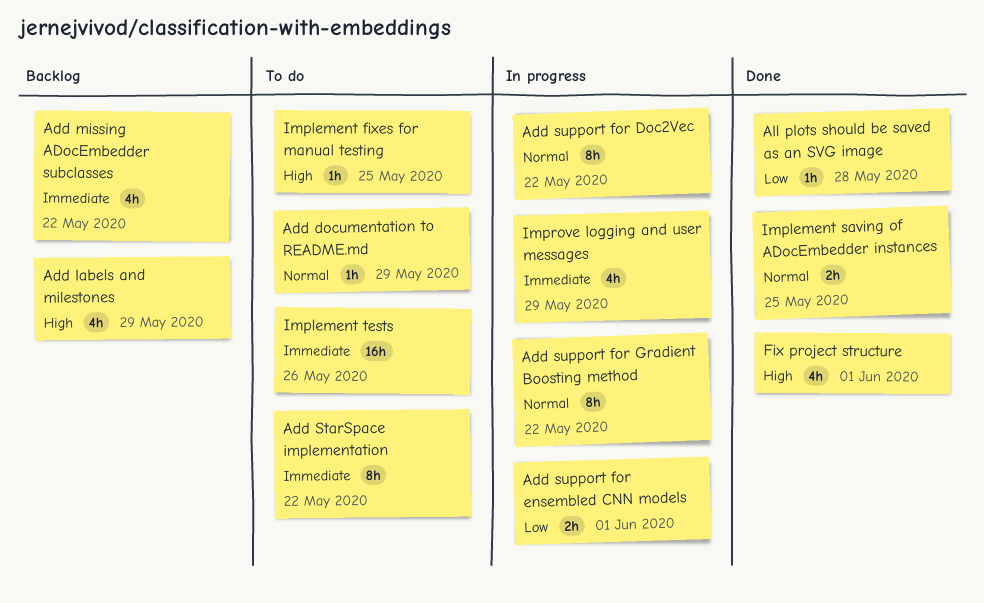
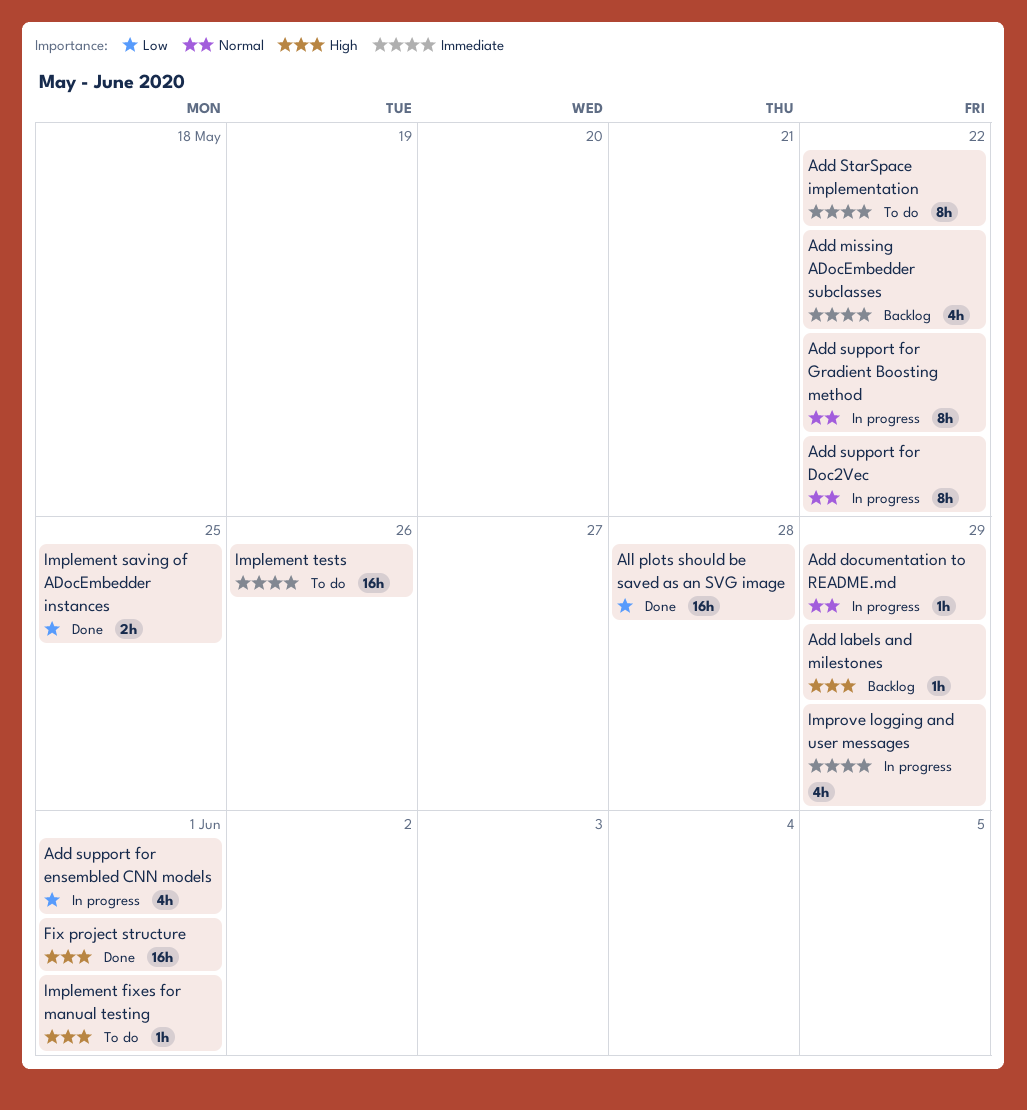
Add documentation to README.md, status: To do -> In progress
Add labels and milestones, estimate: 4h -> 1h
Add support for ensembled CNN models, estimate: 2h -> 4h
All plots should be saved as an SVG image, estimate: 1h -> 16h
Fix project structure, estimate: 4h -> 16h
Implement fixes for manual testing, due: May 25 -> Jun 1
Implement saving of ADocEmbedder instances, priority: Normal -> Low

